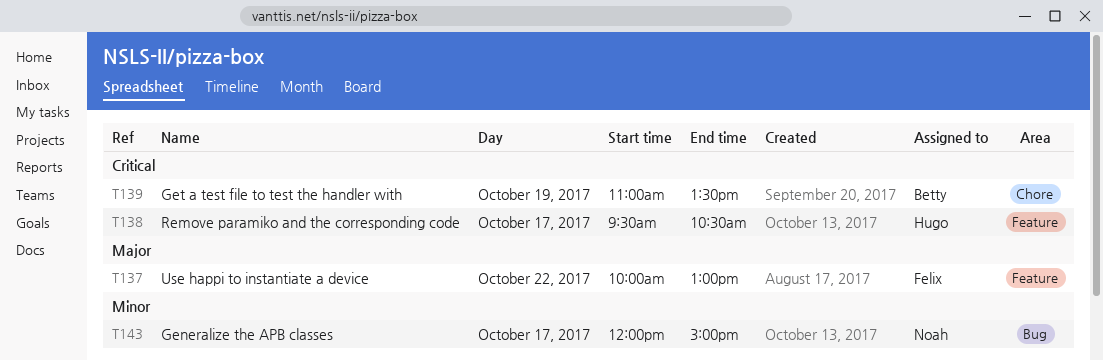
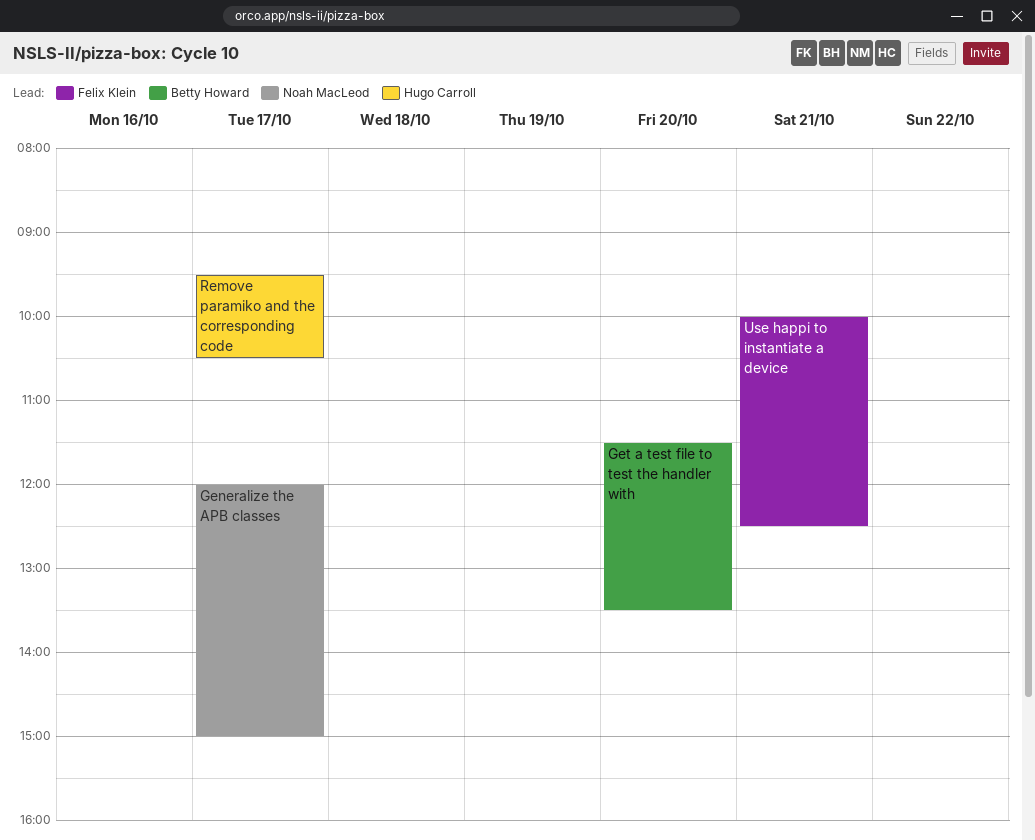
Get a test file to test the handler with, day: Oct 19 -> Oct 20
Get a test file to test the handler with, begins: 11:00 -> 11:30
Use happi to instantiate a device, day: Oct 22 -> Oct 21
Use happi to instantiate a device, ends: 13:00 -> 12:30

